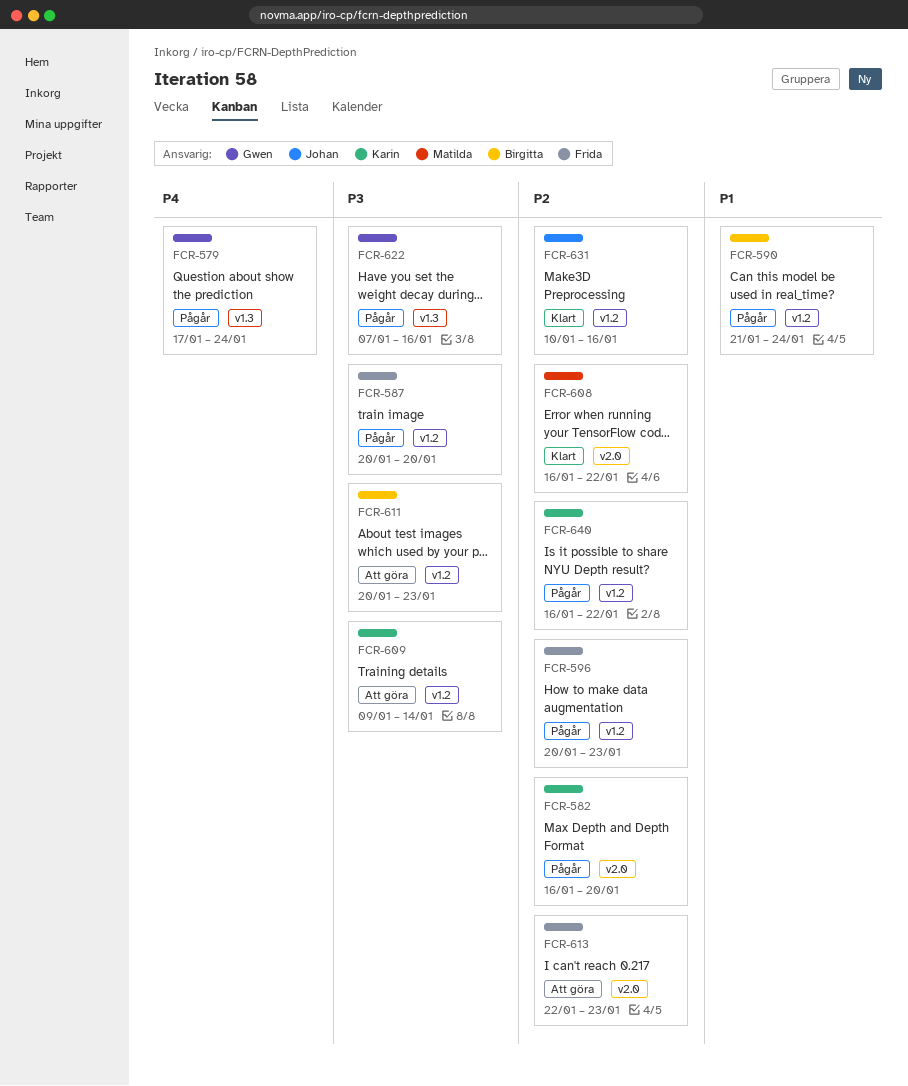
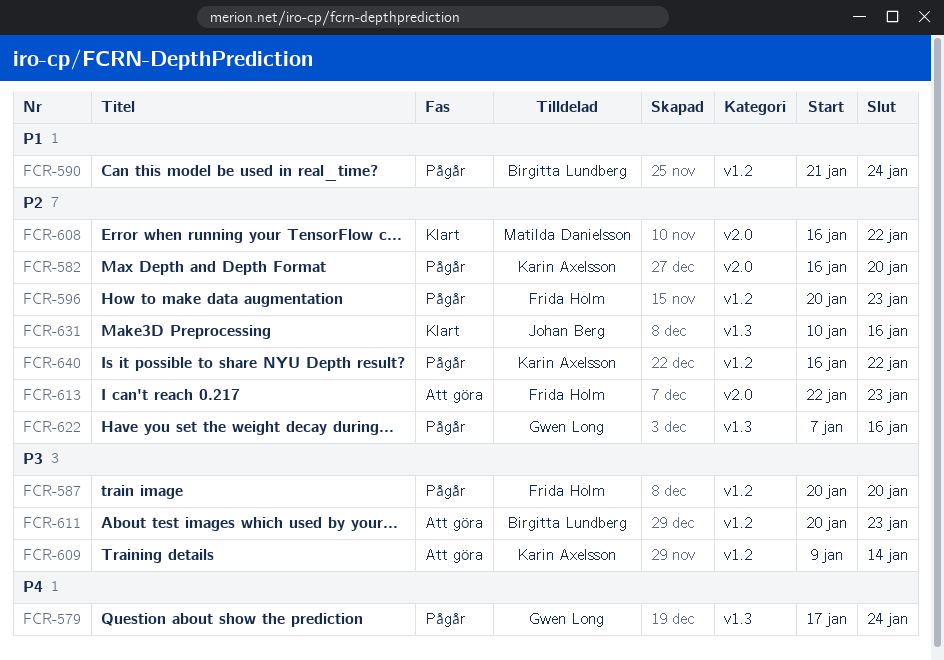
FCR-622, priority: P3 -> P2
FCR-631, label: v1.2 -> v1.3

